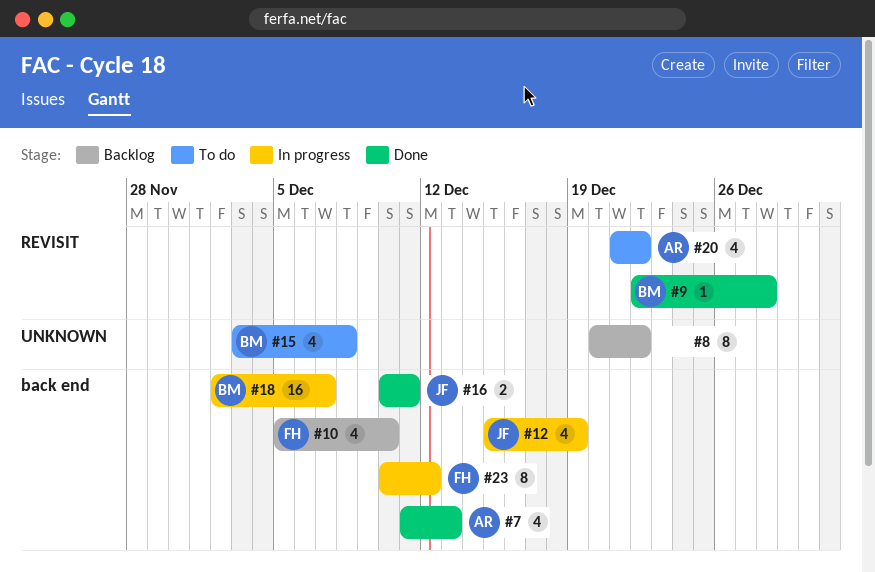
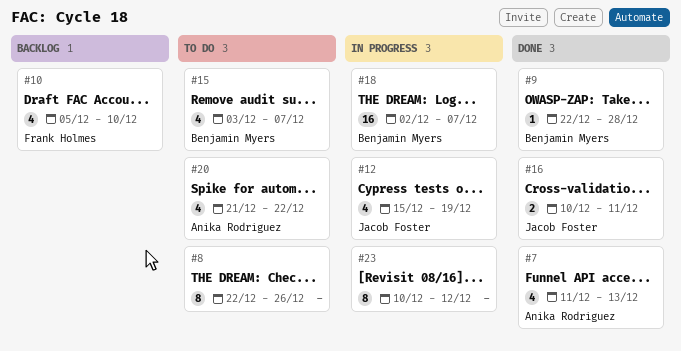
#8, status: Backlog -> To do
#8, start: Dec 20 -> Dec 22
#8, due: Dec 22 -> Dec 26
#15, due: Dec 8 -> Dec 7
#23, owner: Frank Holmes -> none

